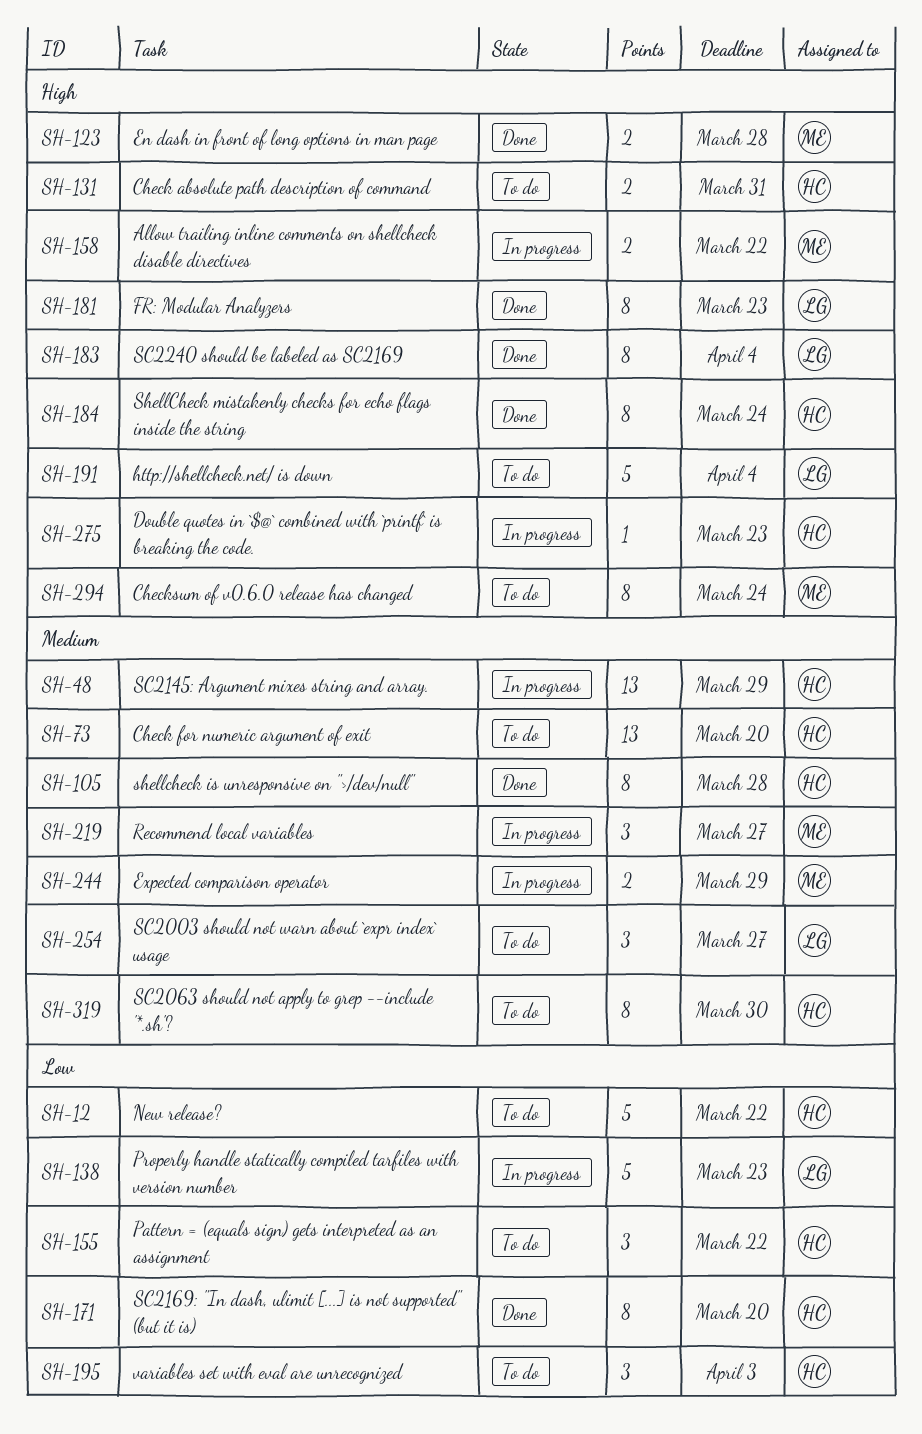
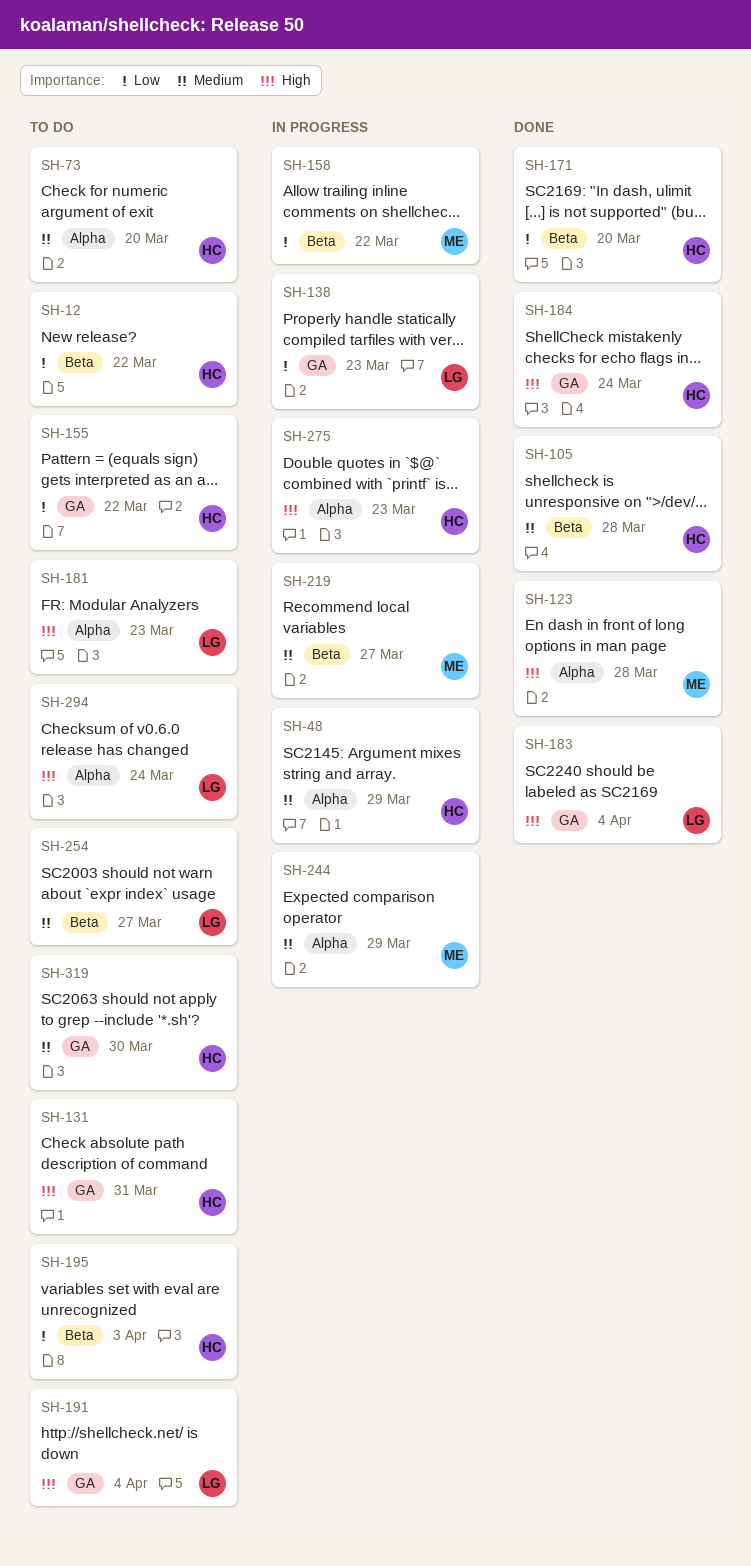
SH-158, priority: High -> Low
SH-181, status: Done -> To do
SH-294, owner: ME -> LG

